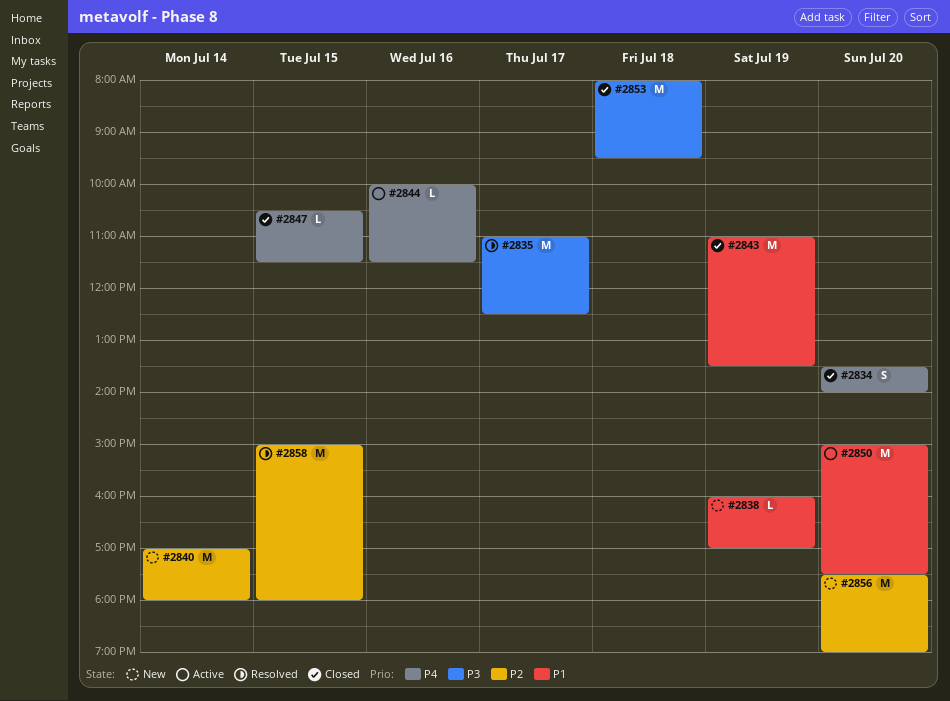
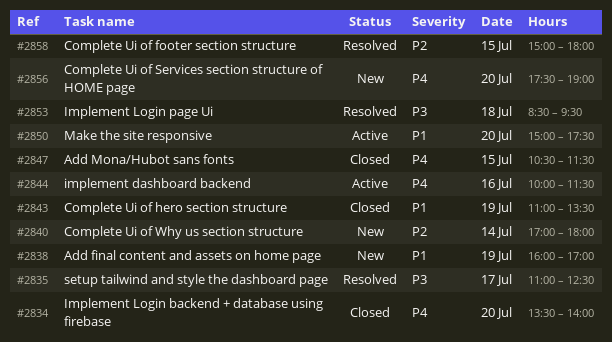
#2853, status: Closed -> Resolved
#2853, begins: 08:00 -> 08:30
#2856, priority: P2 -> P4

